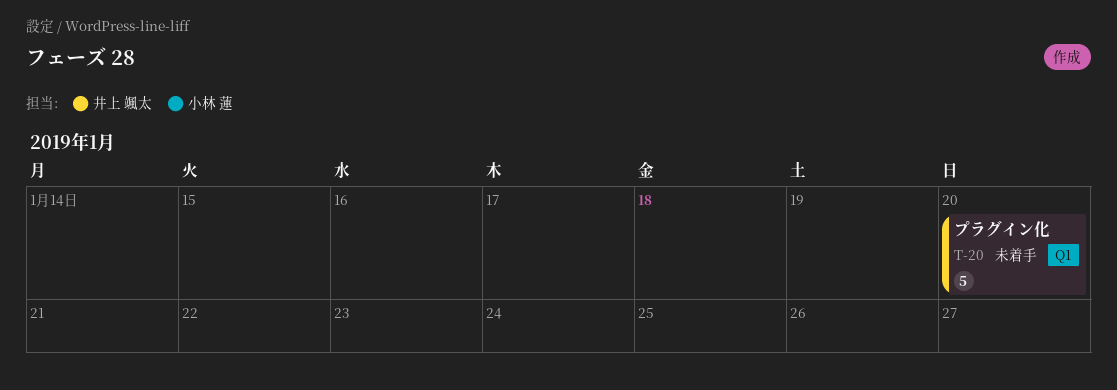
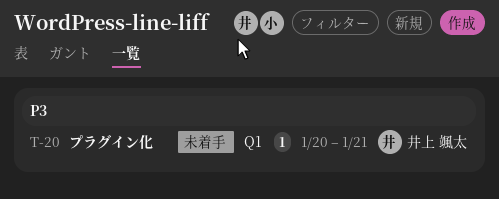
T-20, estimate: 5 -> 1
T-20, due: Jan 20 -> Jan 21

